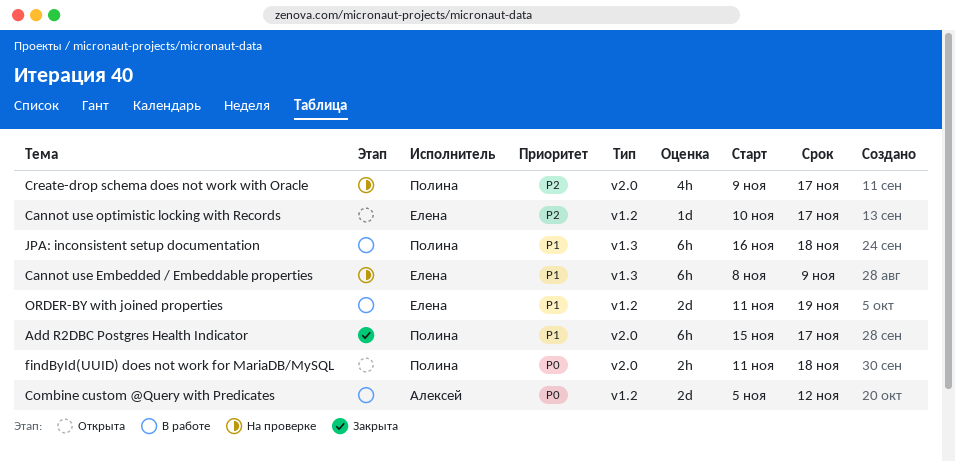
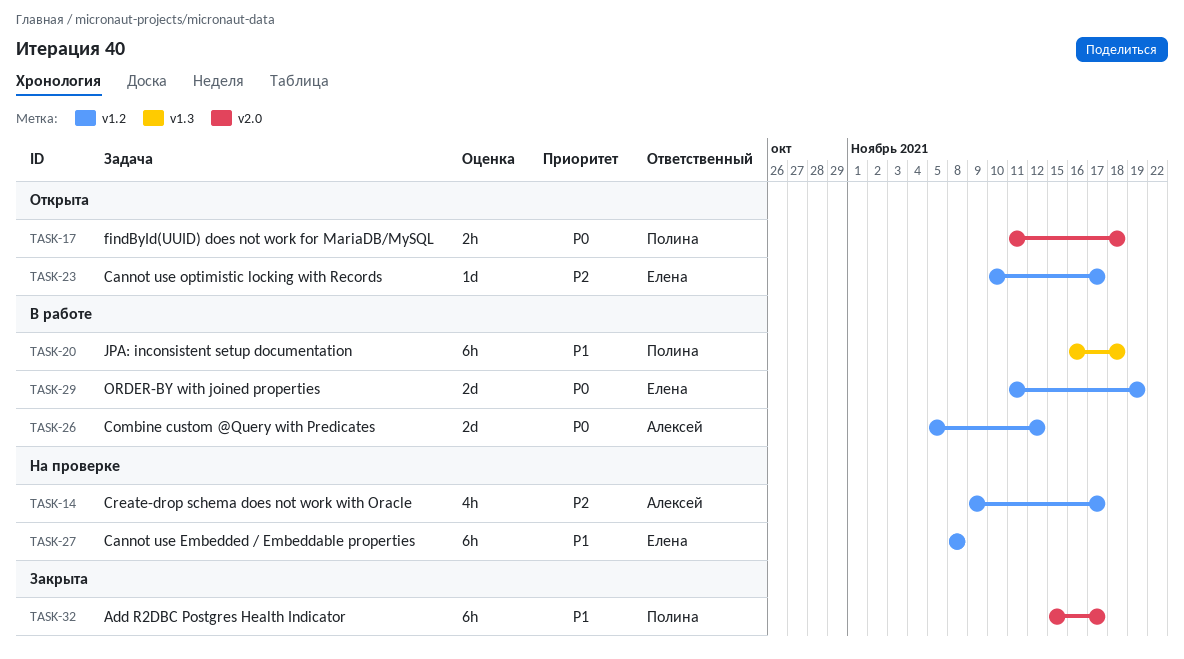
Cannot use Embedded / Embeddable properties, label: v1.3 -> v1.2
Cannot use Embedded / Embeddable properties, due: Nov 9 -> Nov 8
Create-drop schema does not work with Oracle, owner: Полина -> Алексей
Create-drop schema does not work with Oracle, label: v2.0 -> v1.2
ORDER-BY with joined properties, priority: P1 -> P0

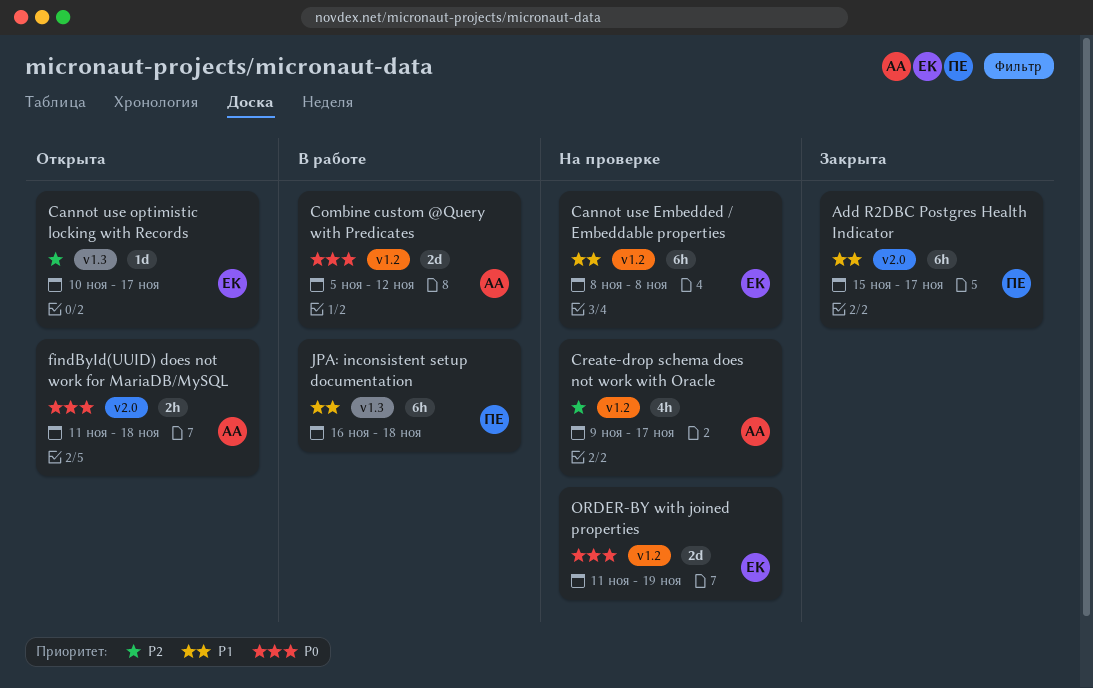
Cannot use optimistic locking with Records, label: v1.2 -> v1.3
findById(UUID) does not work for MariaDB/MySQL, owner: Полина -> Алексей
ORDER-BY with joined properties, status: В работе -> На проверке

